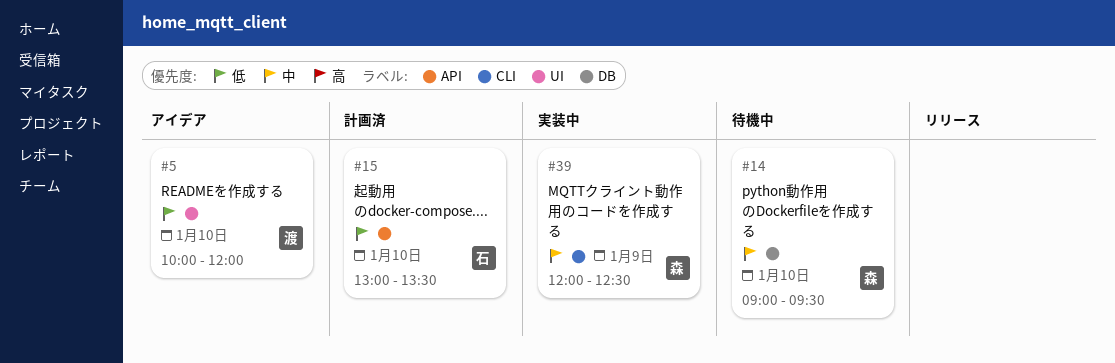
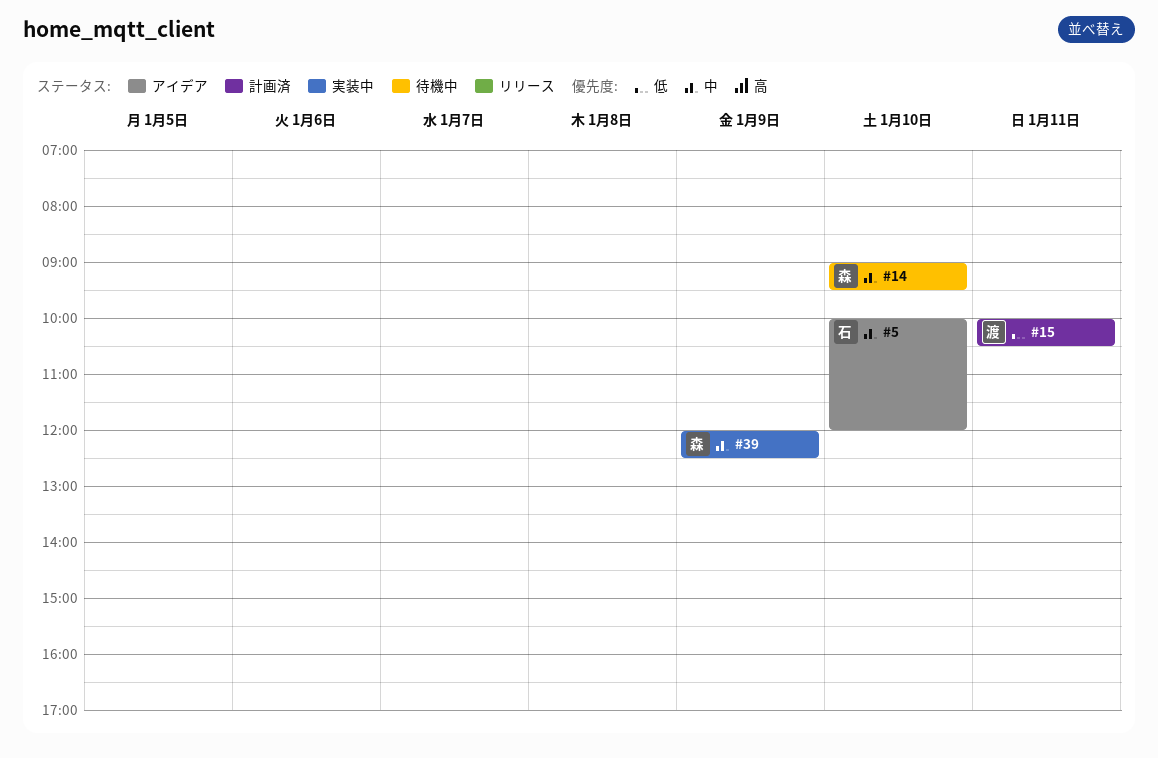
#5, owner: 渡 -> 石
#5, priority: 低 -> 中
#15, owner: 石 -> 渡
#15, day: Jan 10 -> Jan 11
#15, begins: 13:00 -> 10:00
#15, ends: 13:30 -> 10:30

